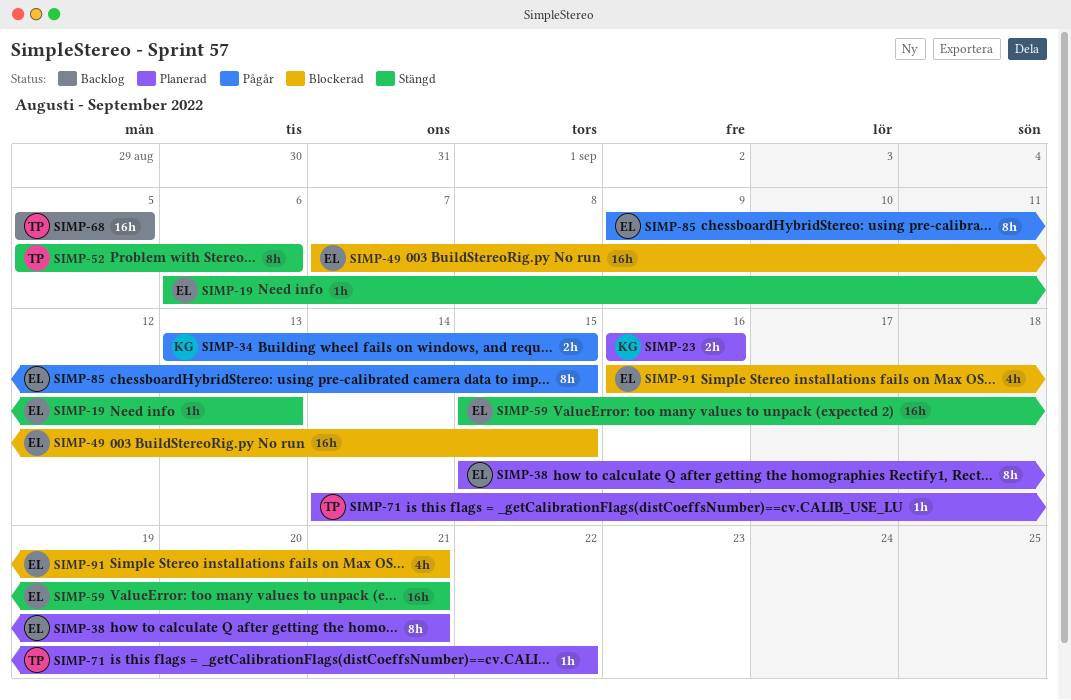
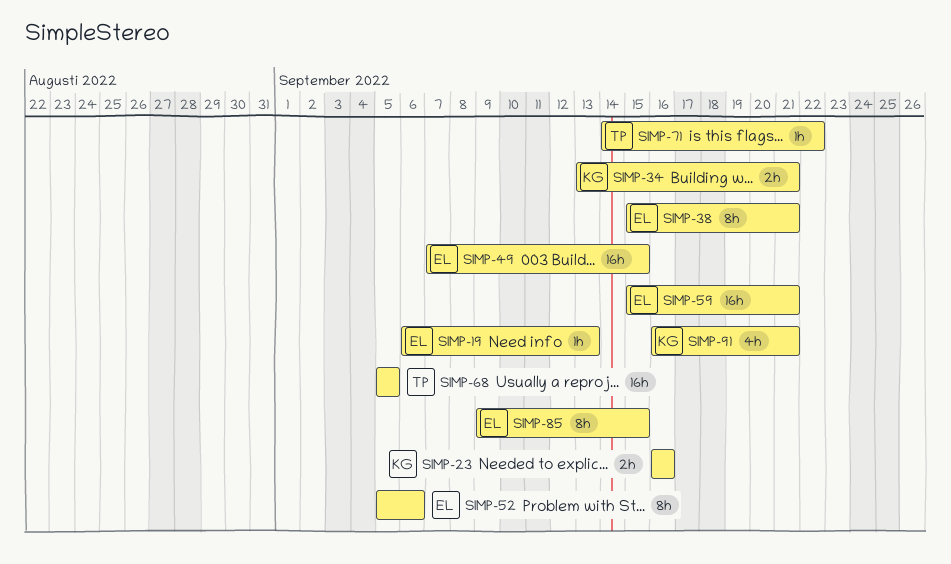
SIMP-34, due: Sep 15 -> Sep 21
SIMP-52, owner: TP -> EL
SIMP-91, owner: EL -> KG

